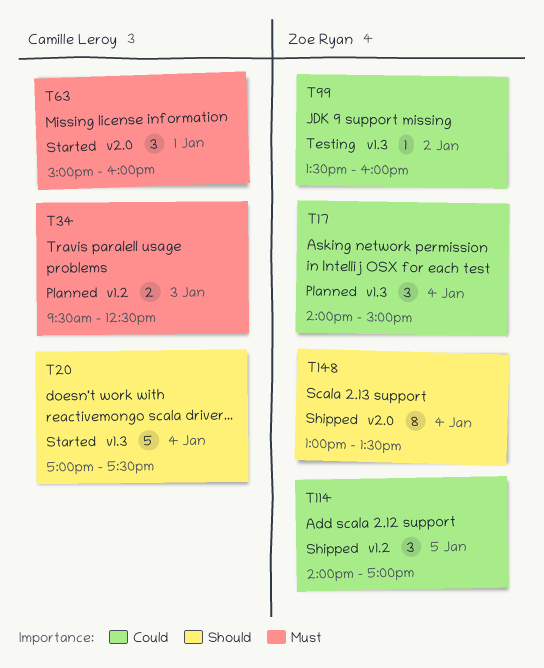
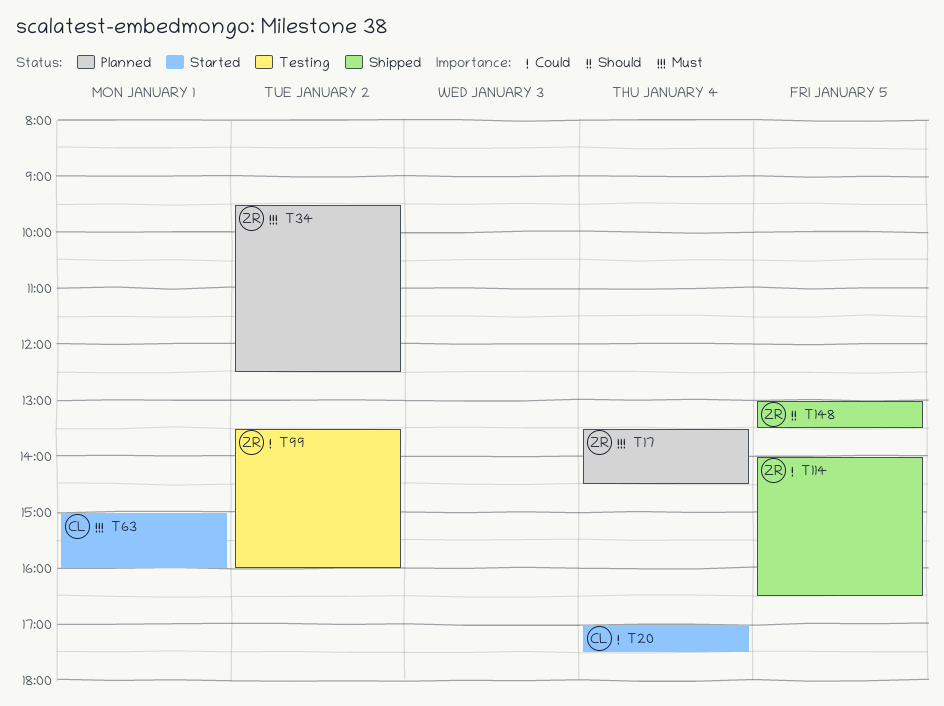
T17, priority: Could -> Must
T17, begins: 14:00 -> 13:30
T17, ends: 15:00 -> 14:30
T20, priority: Should -> Could
T34, owner: Camille Leroy -> Zoe Ryan
T34, day: Jan 3 -> Jan 2
T114, ends: 17:00 -> 16:30
T148, day: Jan 4 -> Jan 5

